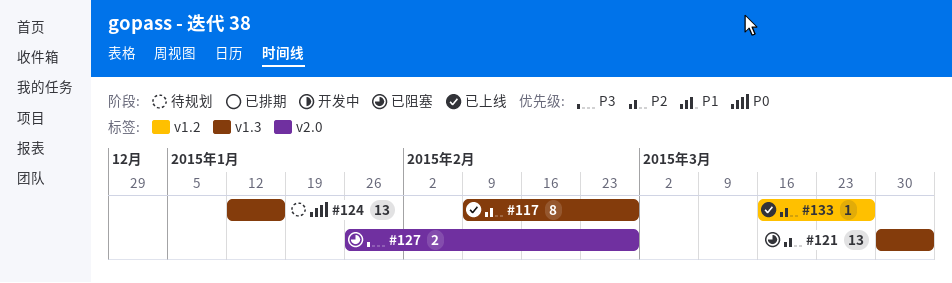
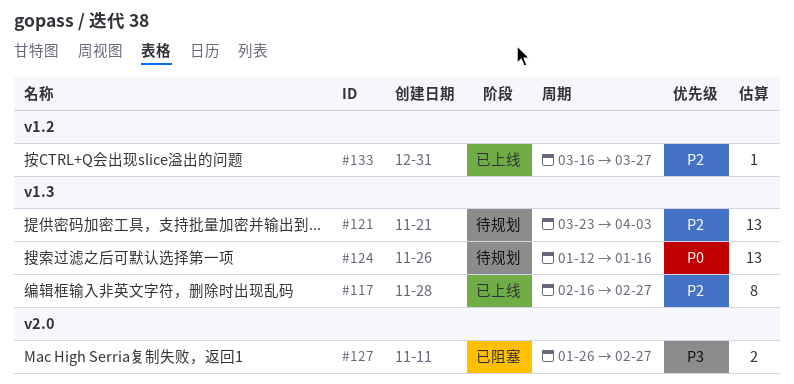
#117, start: Feb 9 -> Feb 16
#121, status: 已阻塞 -> 待规划
#121, start: Mar 30 -> Mar 23

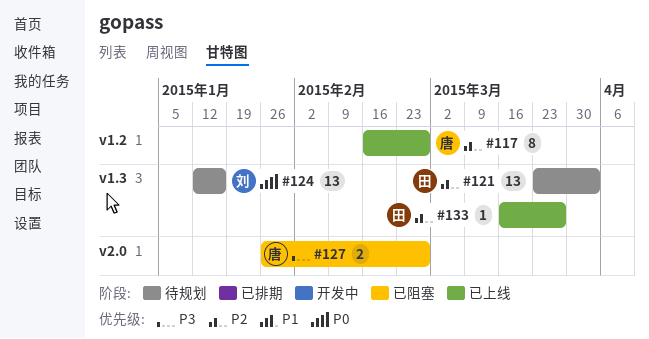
#117, label: v1.3 -> v1.2
#133, label: v1.2 -> v1.3

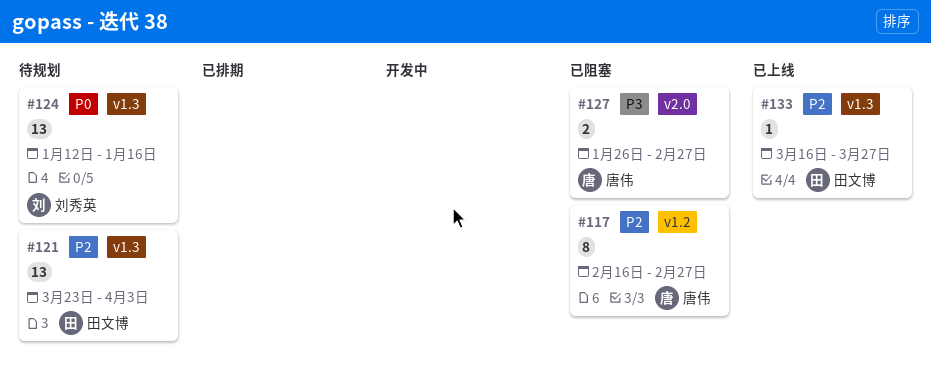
#117, status: 已上线 -> 已阻塞

